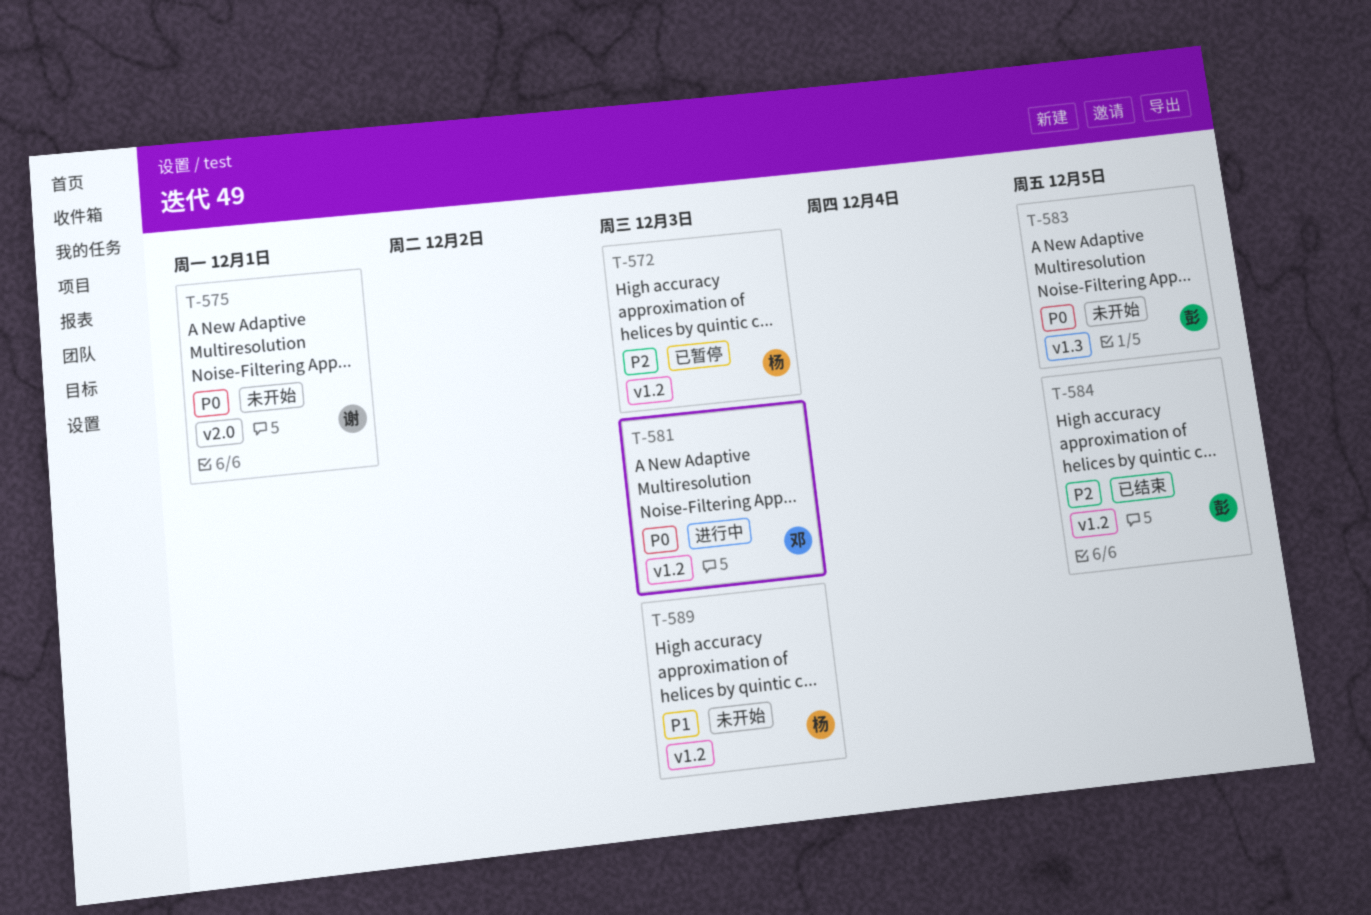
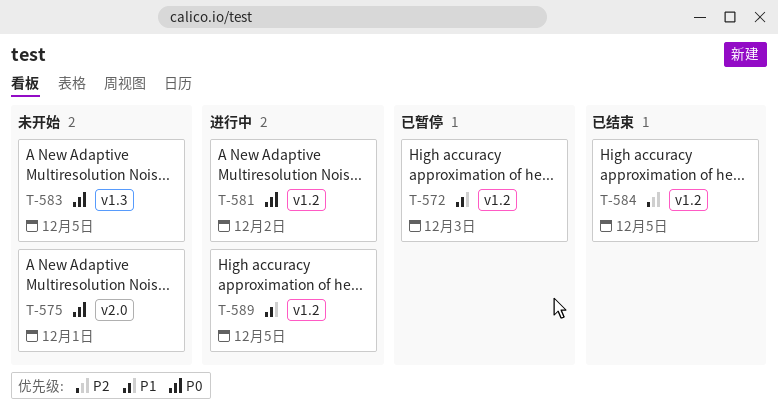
T-572, priority: P2 -> P1
T-581, due: Dec 3 -> Dec 2
T-589, status: 未开始 -> 进行中
T-589, due: Dec 3 -> Dec 5

